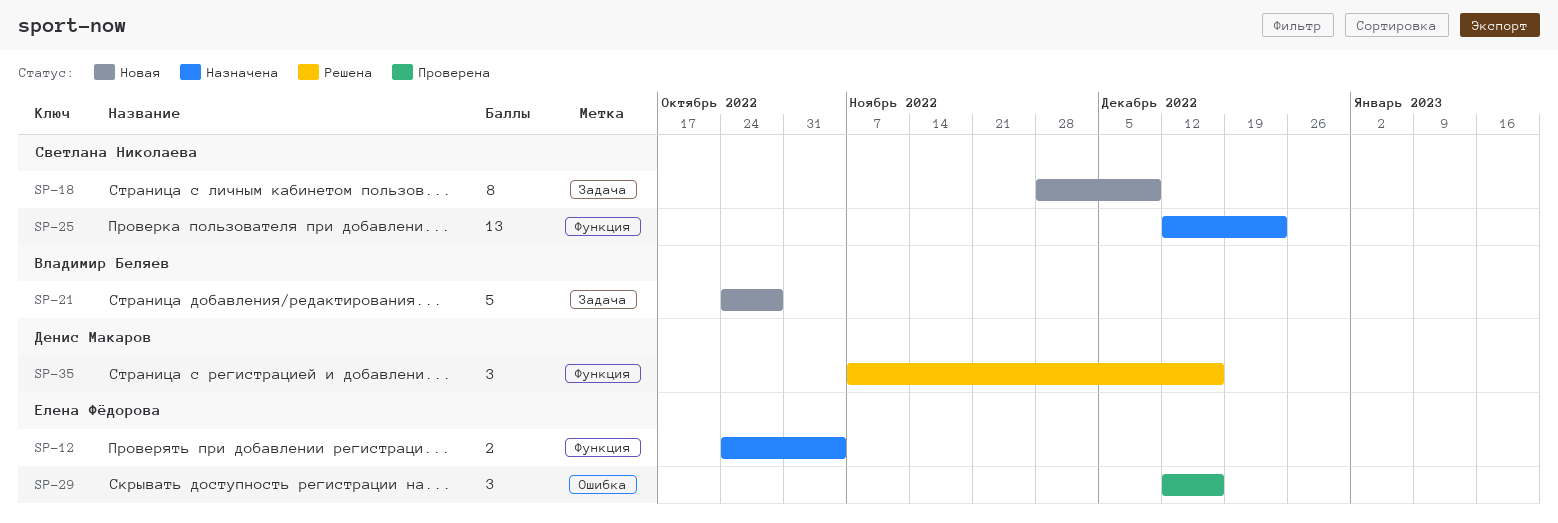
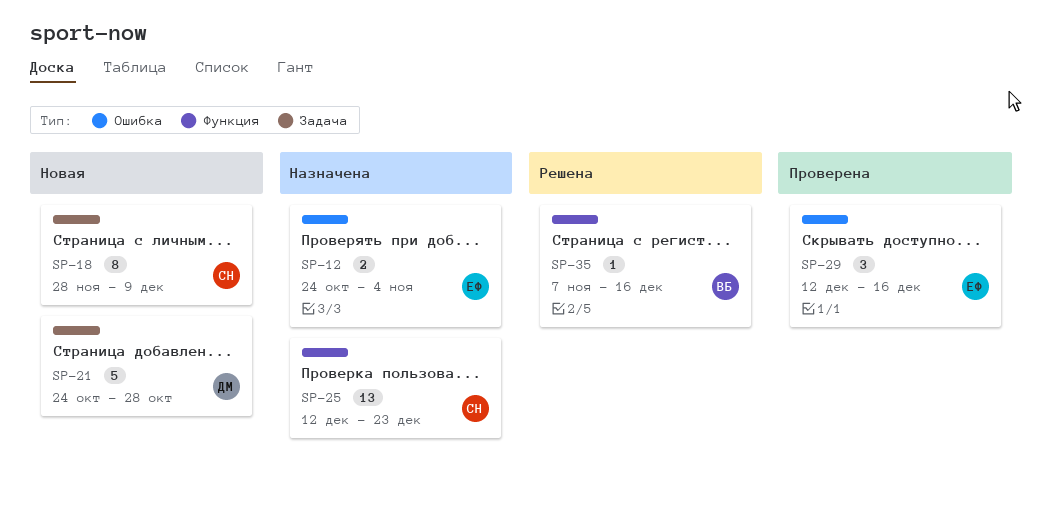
SP-12, label: Функция -> Ошибка
SP-21, owner: Владимир Беляев -> Денис Макаров
SP-35, owner: Денис Макаров -> Владимир Беляев
SP-35, estimate: 3 -> 1

